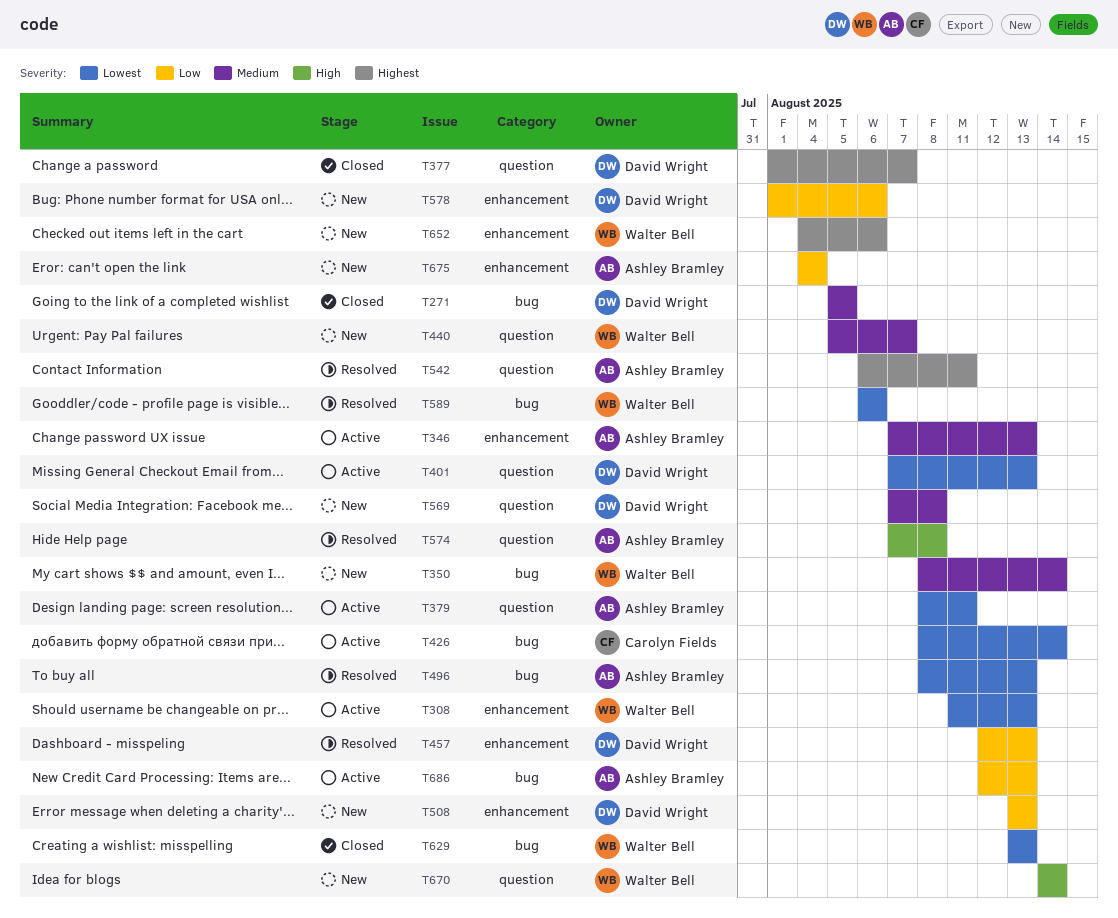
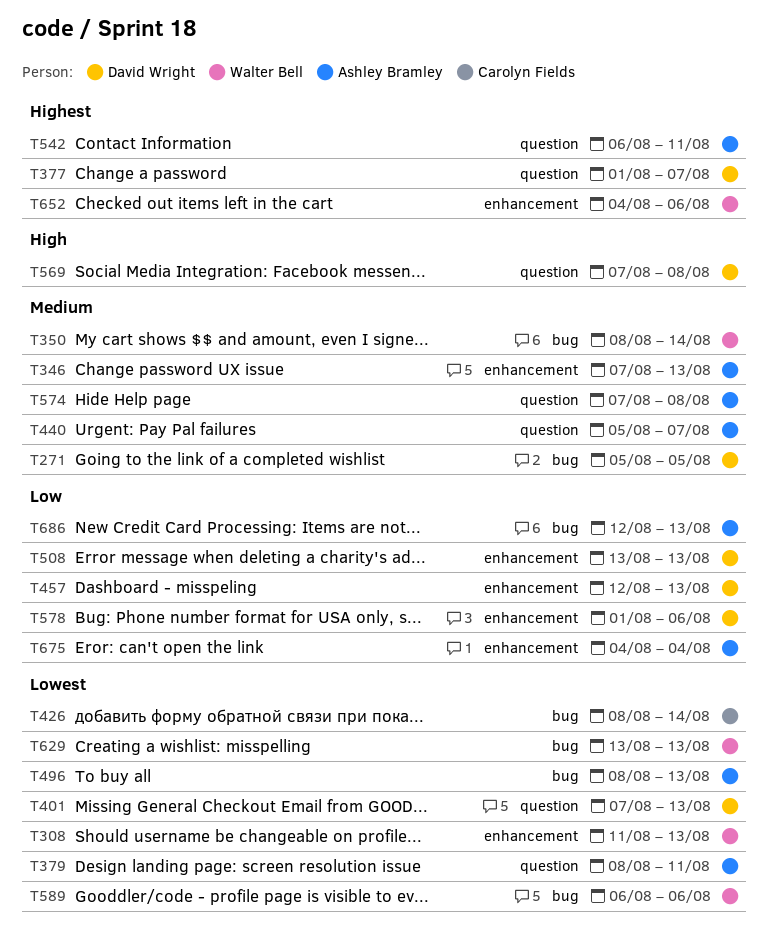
T440, owner: Walter Bell -> Ashley Bramley
T569, priority: Medium -> High
T574, priority: High -> Medium
T670: present -> none

